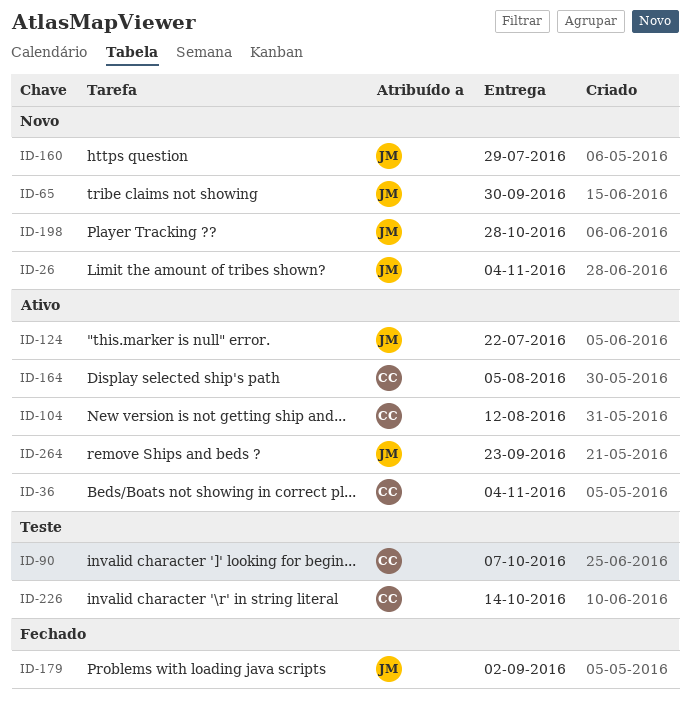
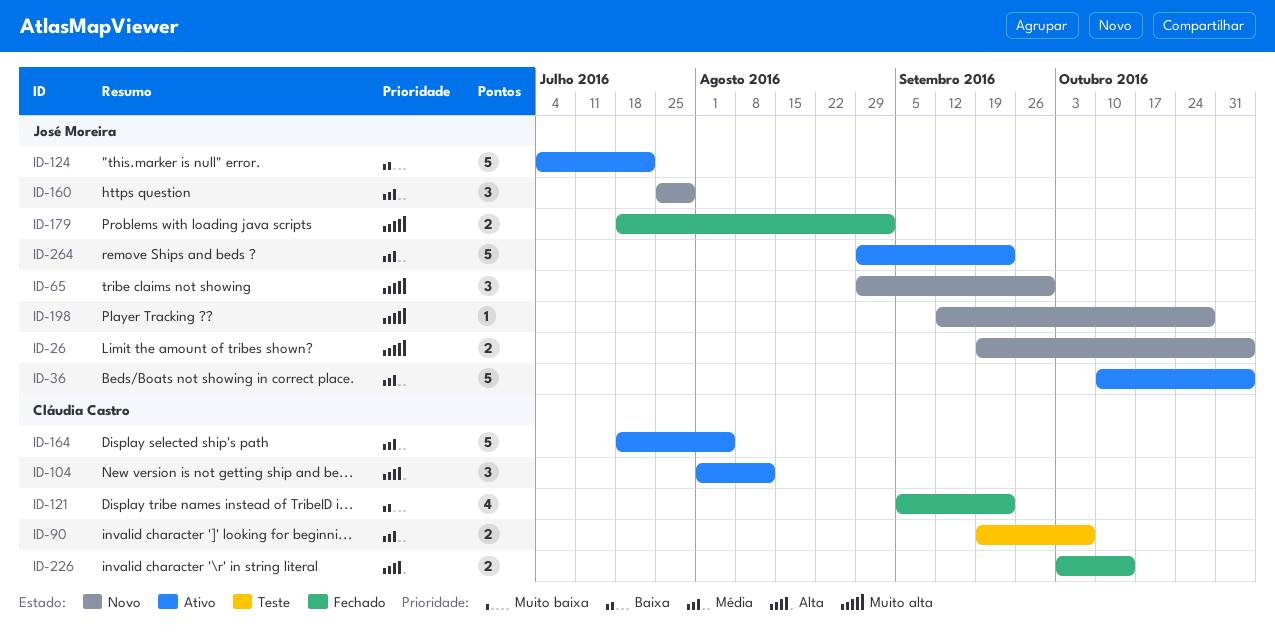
ID-36, owner: Cláudia Castro -> José Moreira
ID-121: none -> present
ID-226, status: Teste -> Fechado

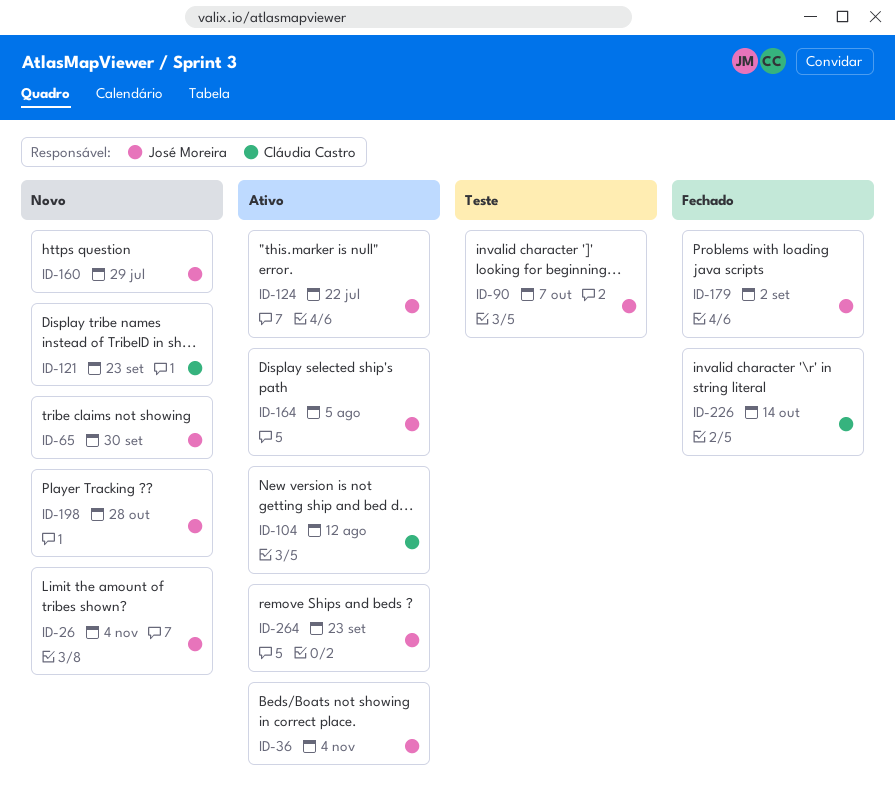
ID-90, owner: Cláudia Castro -> José Moreira
ID-121, status: Fechado -> Novo
ID-164, owner: Cláudia Castro -> José Moreira

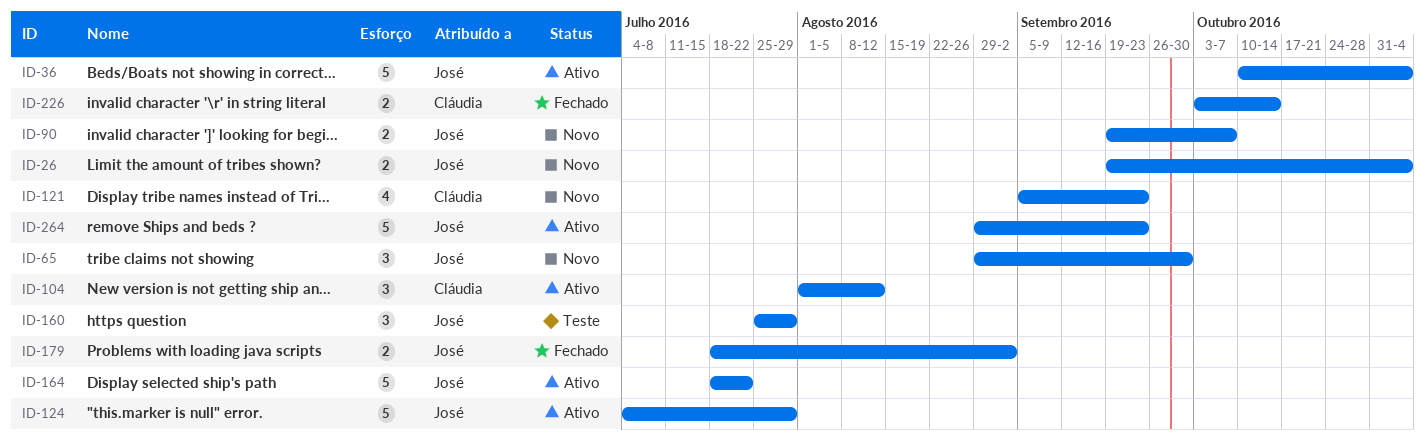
ID-90, status: Teste -> Novo
ID-124, due: Jul 22 -> Jul 29
ID-160, status: Novo -> Teste
ID-164, due: Aug 5 -> Jul 22
ID-198: present -> none

